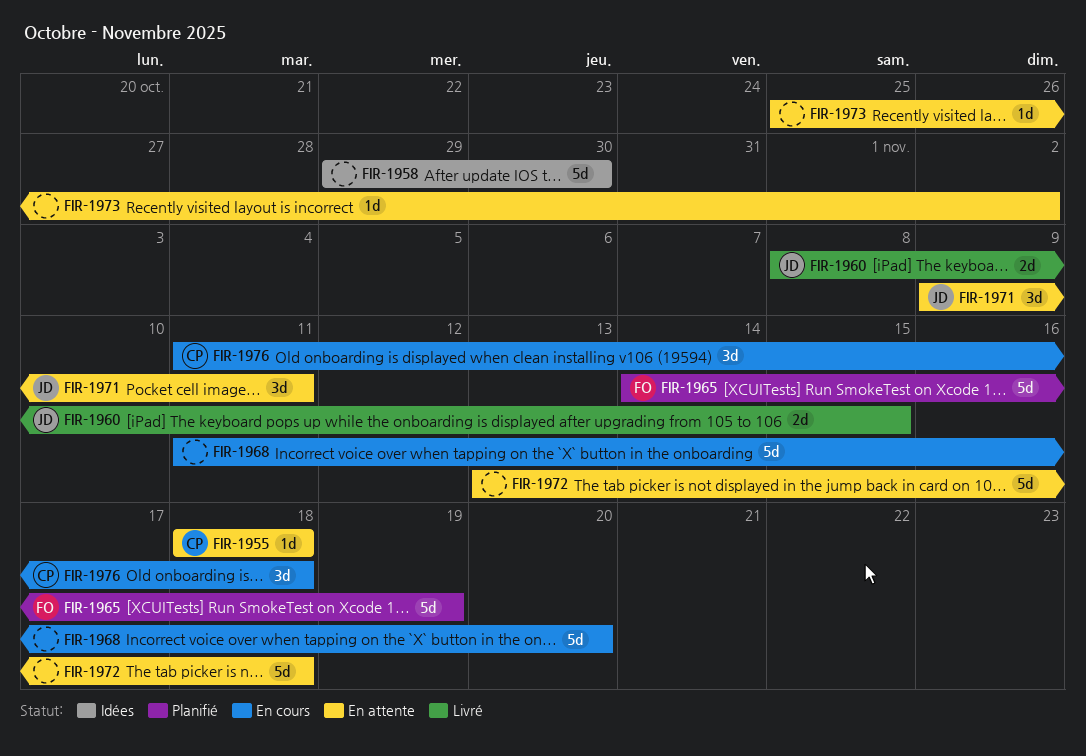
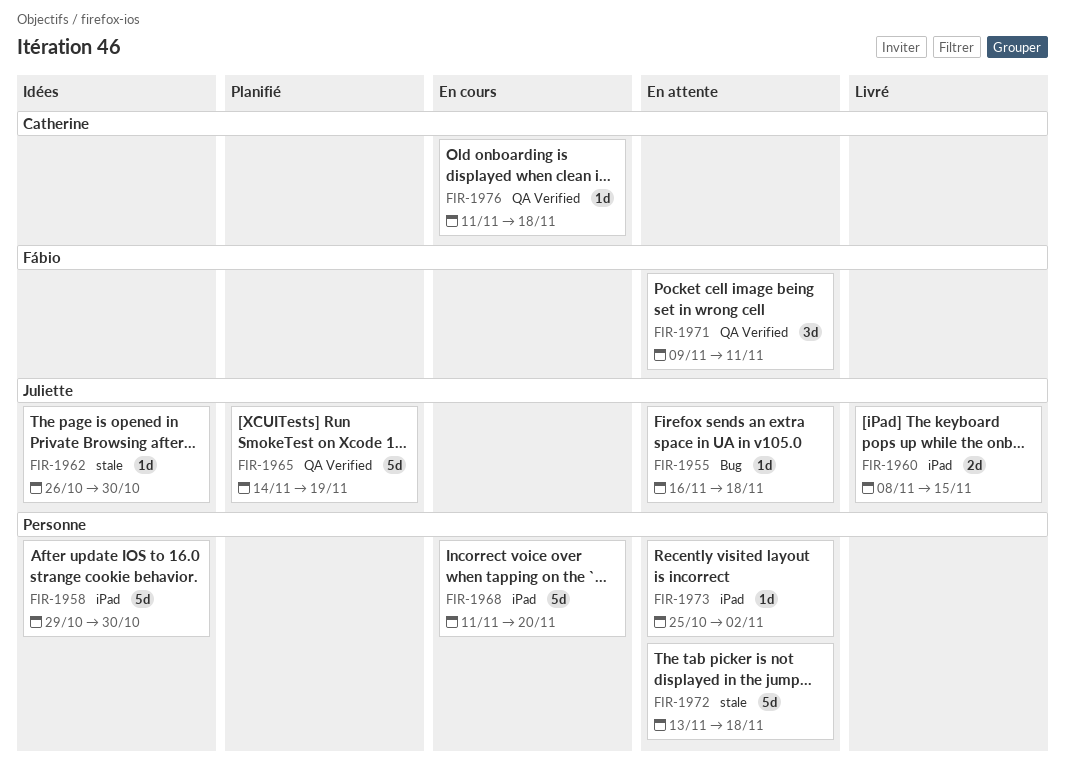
FIR-1955, owner: Catherine -> Juliette
FIR-1955, start: Nov 18 -> Nov 16
FIR-1962: none -> present
FIR-1965, owner: Fábio -> Juliette
FIR-1971, owner: Juliette -> Fábio
FIR-1976, estimate: 3d -> 1d

